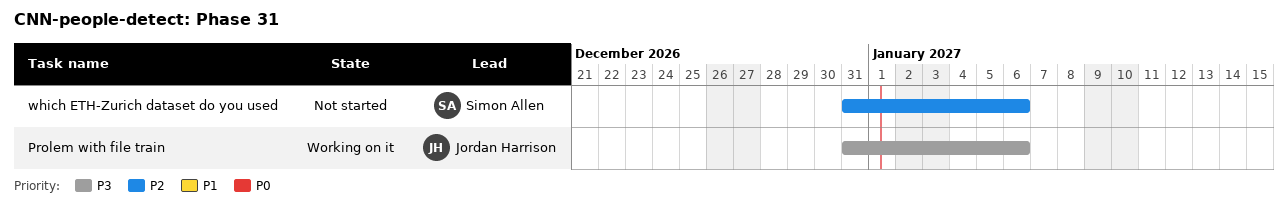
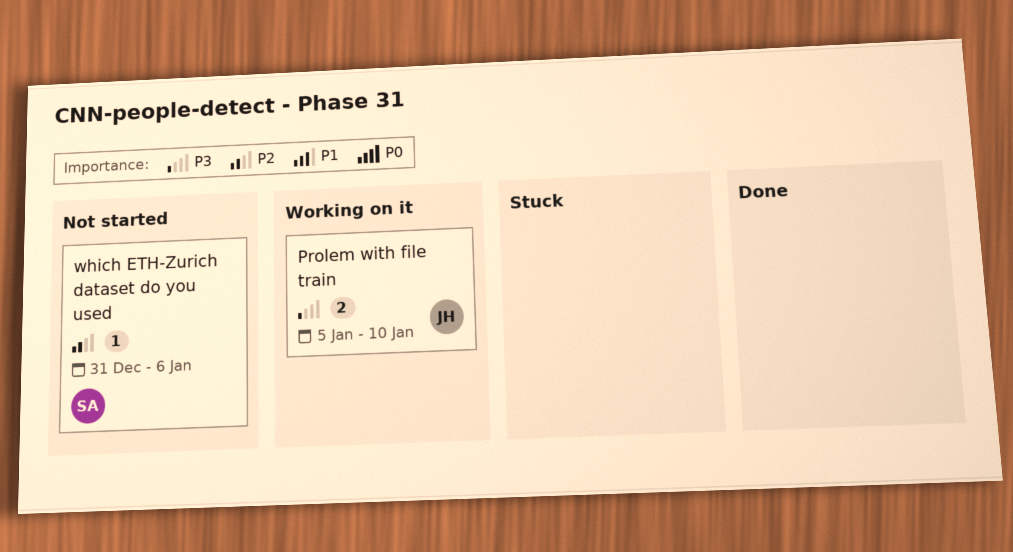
Prolem with file train, start: Dec 31 -> Jan 5
Prolem with file train, due: Jan 6 -> Jan 10

